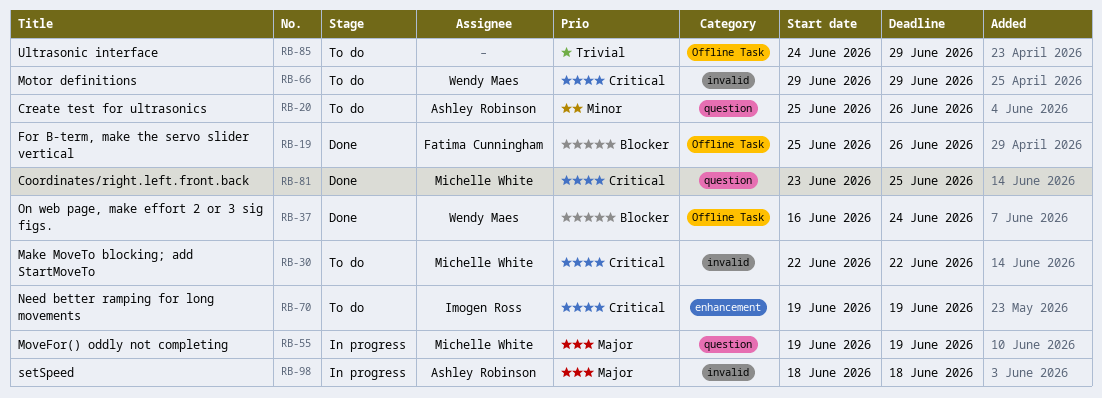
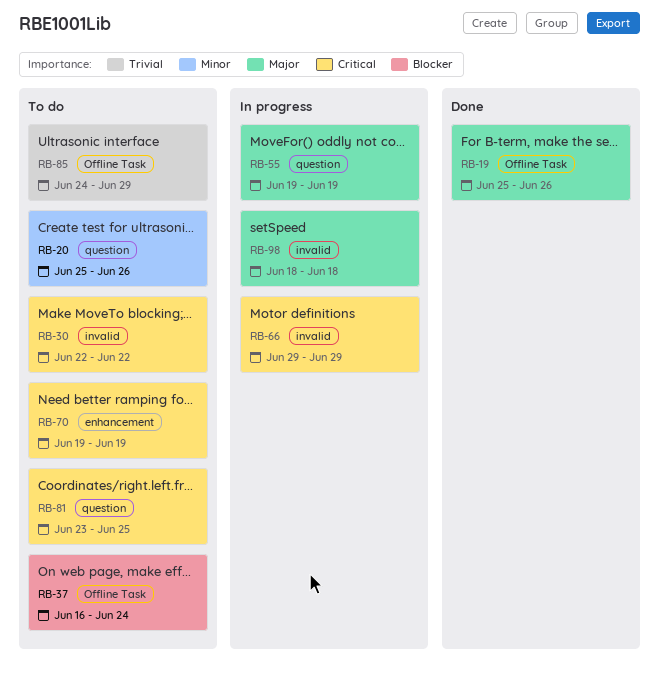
RB-19, priority: Blocker -> Major
RB-37, status: Done -> To do
RB-66, status: To do -> In progress
RB-81, status: Done -> To do

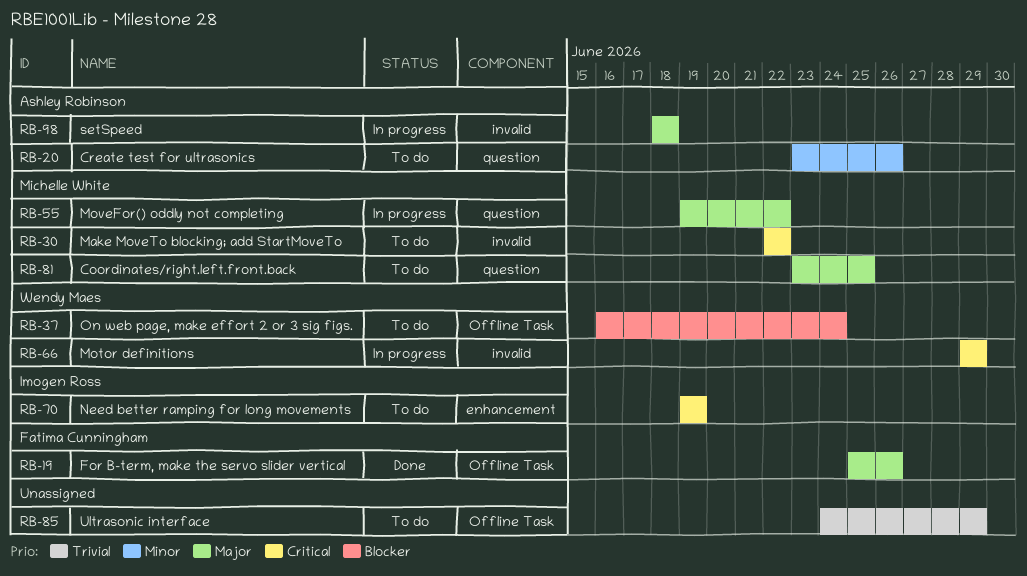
RB-20, start: Jun 25 -> Jun 23
RB-55, due: Jun 19 -> Jun 22
RB-81, priority: Critical -> Major

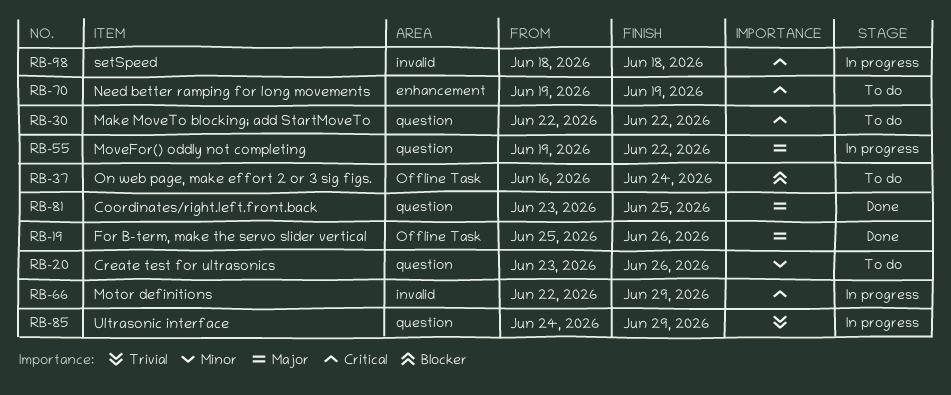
RB-30, label: invalid -> question
RB-66, start: Jun 29 -> Jun 22
RB-81, status: To do -> Done
RB-85, status: To do -> In progress
RB-85, label: Offline Task -> question
RB-98, priority: Major -> Critical

